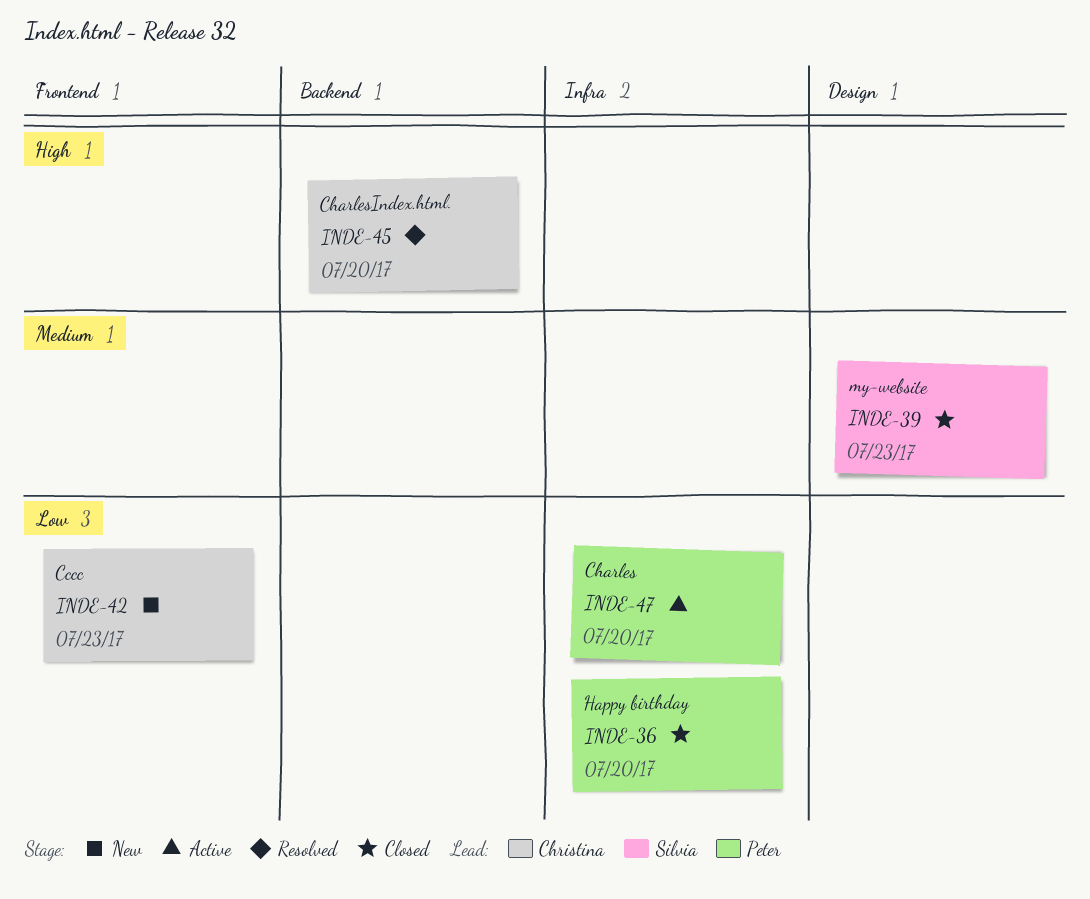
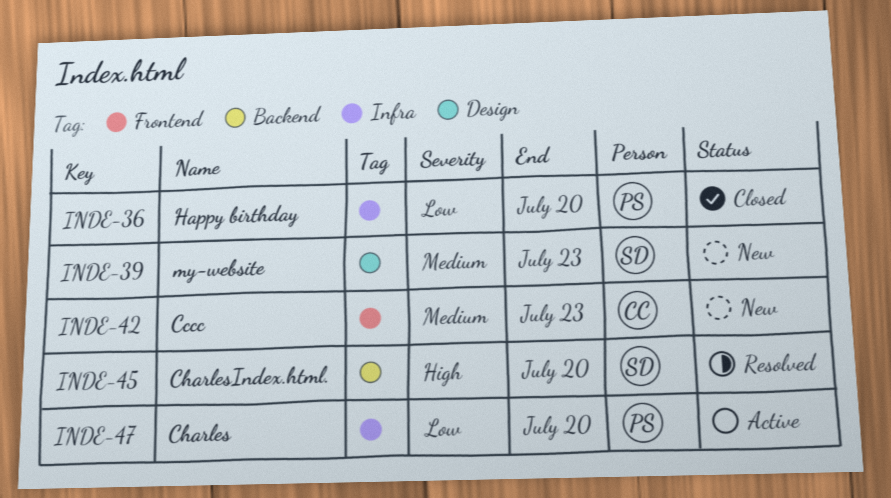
INDE-39, status: Closed -> New
INDE-42, priority: Low -> Medium
INDE-45, owner: Christina -> Silvia

